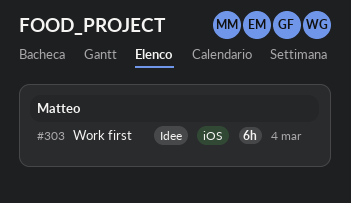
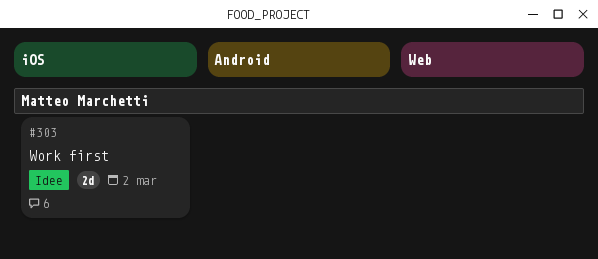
#303, estimate: 6h -> 2d
#303, due: Mar 4 -> Mar 2

